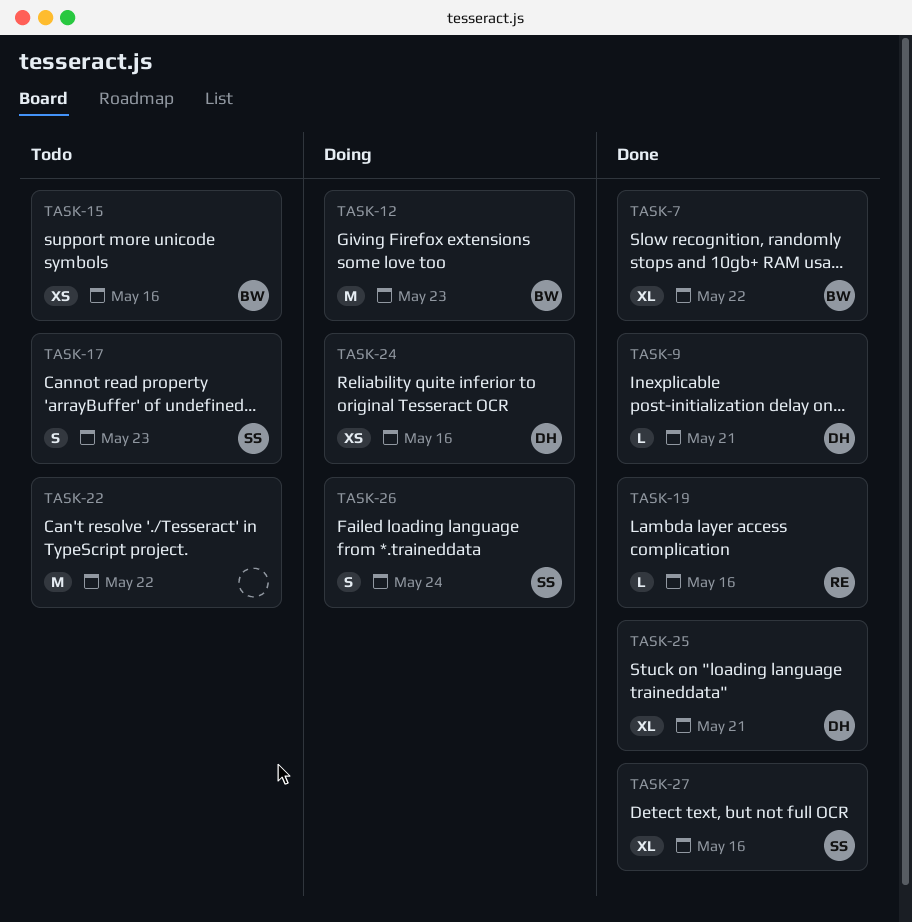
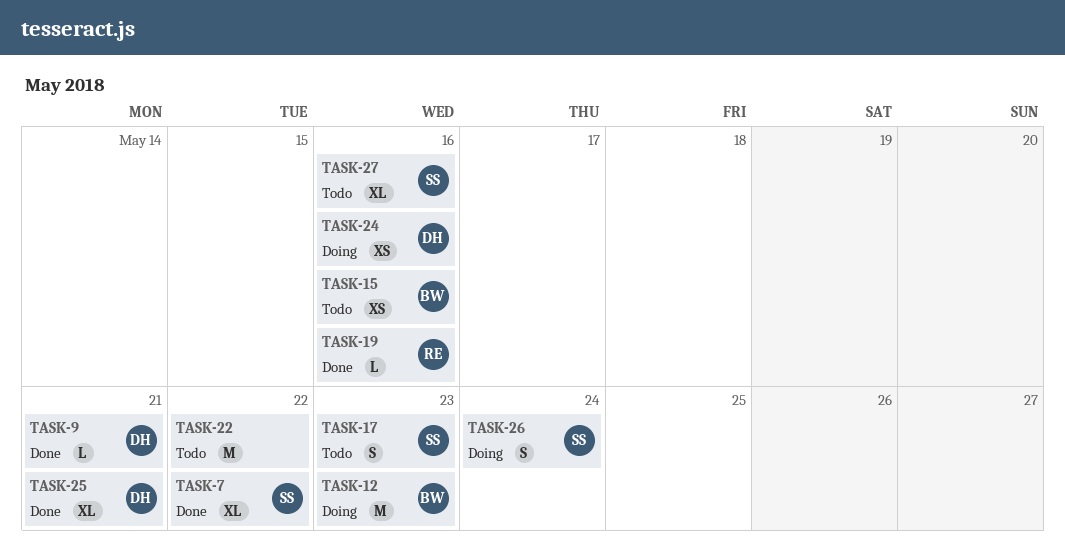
TASK-7, owner: BW -> SS
TASK-27, status: Done -> Todo

